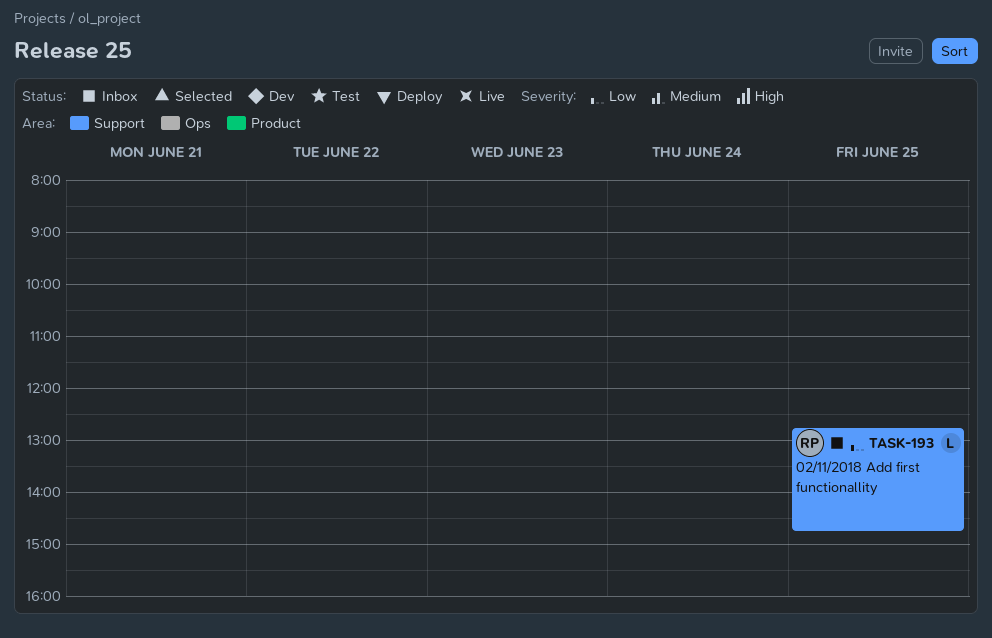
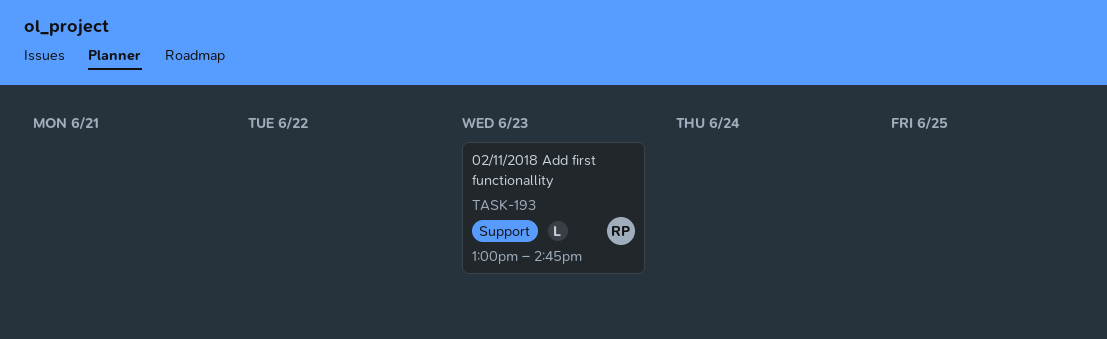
TASK-193, day: Jun 25 -> Jun 23
TASK-193, begins: 12:45 -> 13:00

